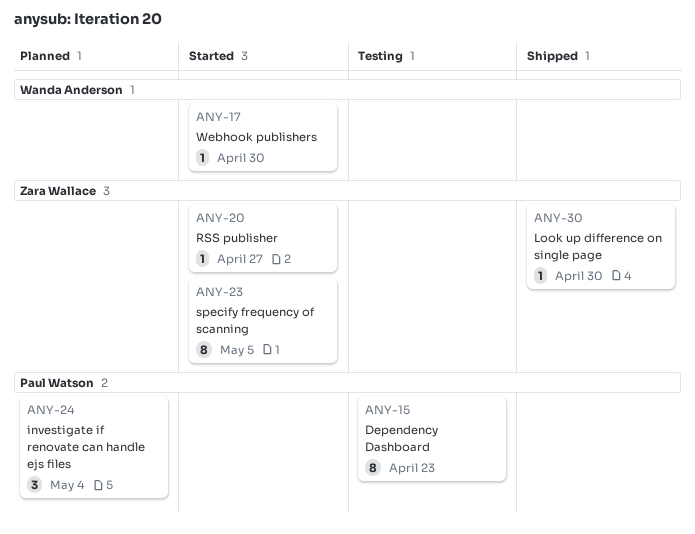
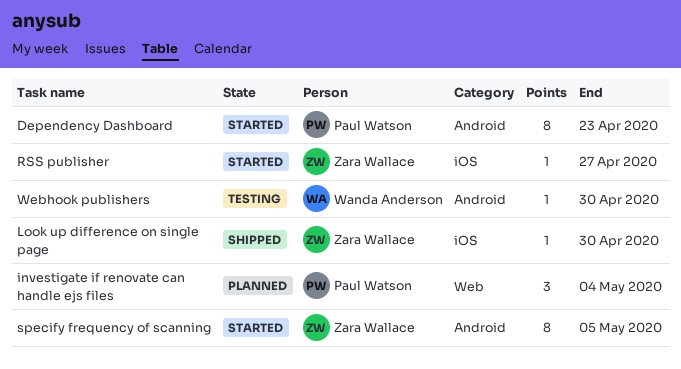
Dependency Dashboard, status: Testing -> Started
Webhook publishers, status: Started -> Testing

